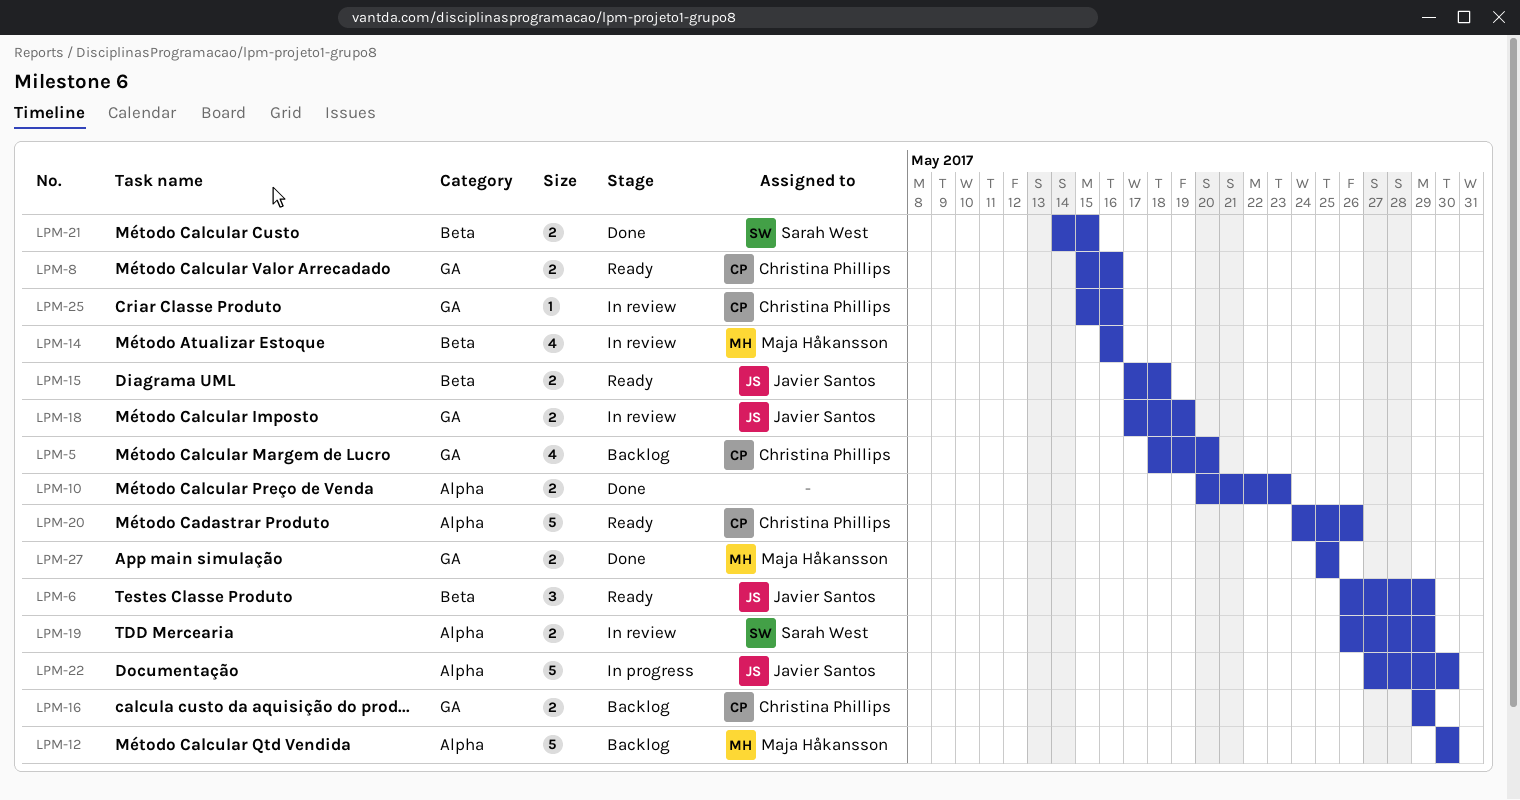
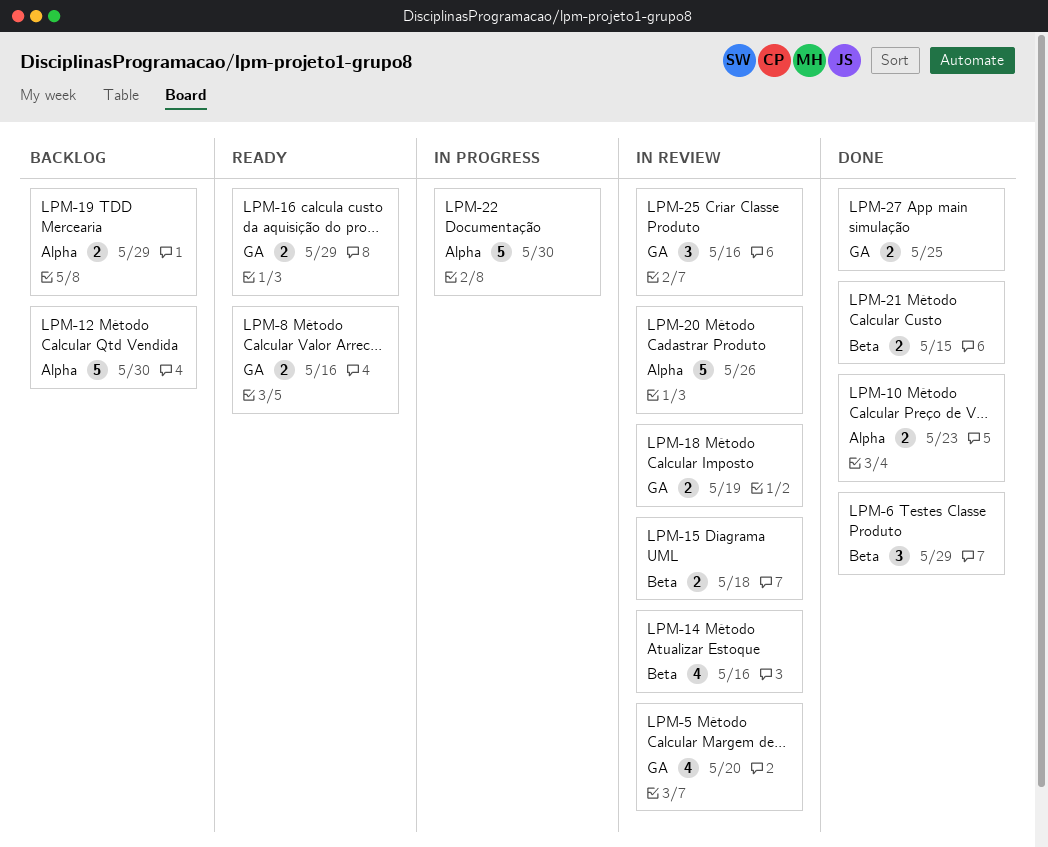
LPM-5, status: Backlog -> In review
LPM-6, status: Ready -> Done
LPM-15, status: Ready -> In review
LPM-16, status: Backlog -> Ready
LPM-19, status: In review -> Backlog
LPM-20, status: Ready -> In review
LPM-25, estimate: 1 -> 3

